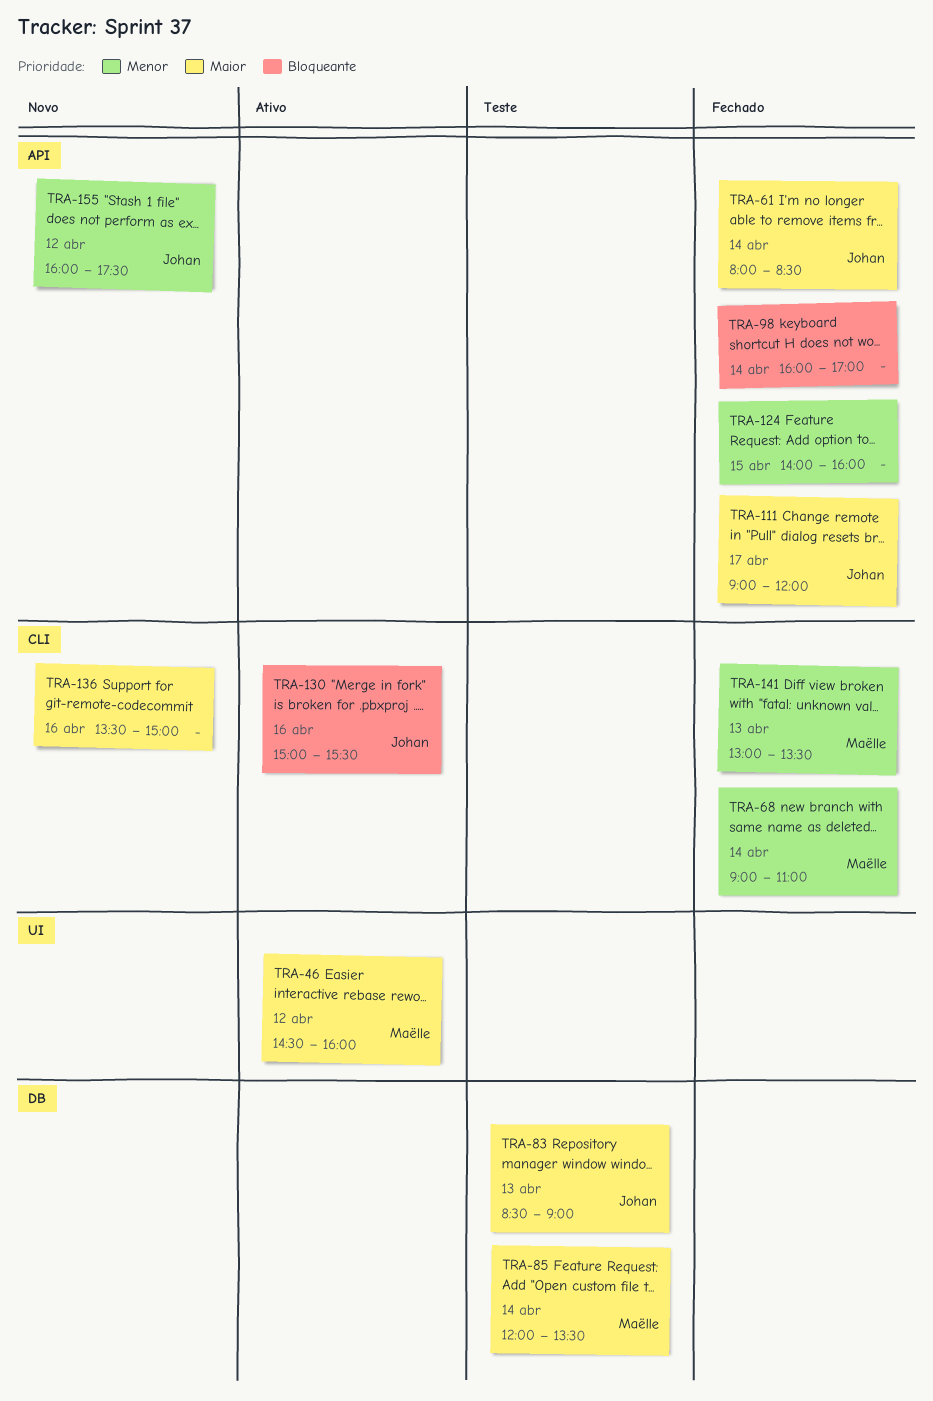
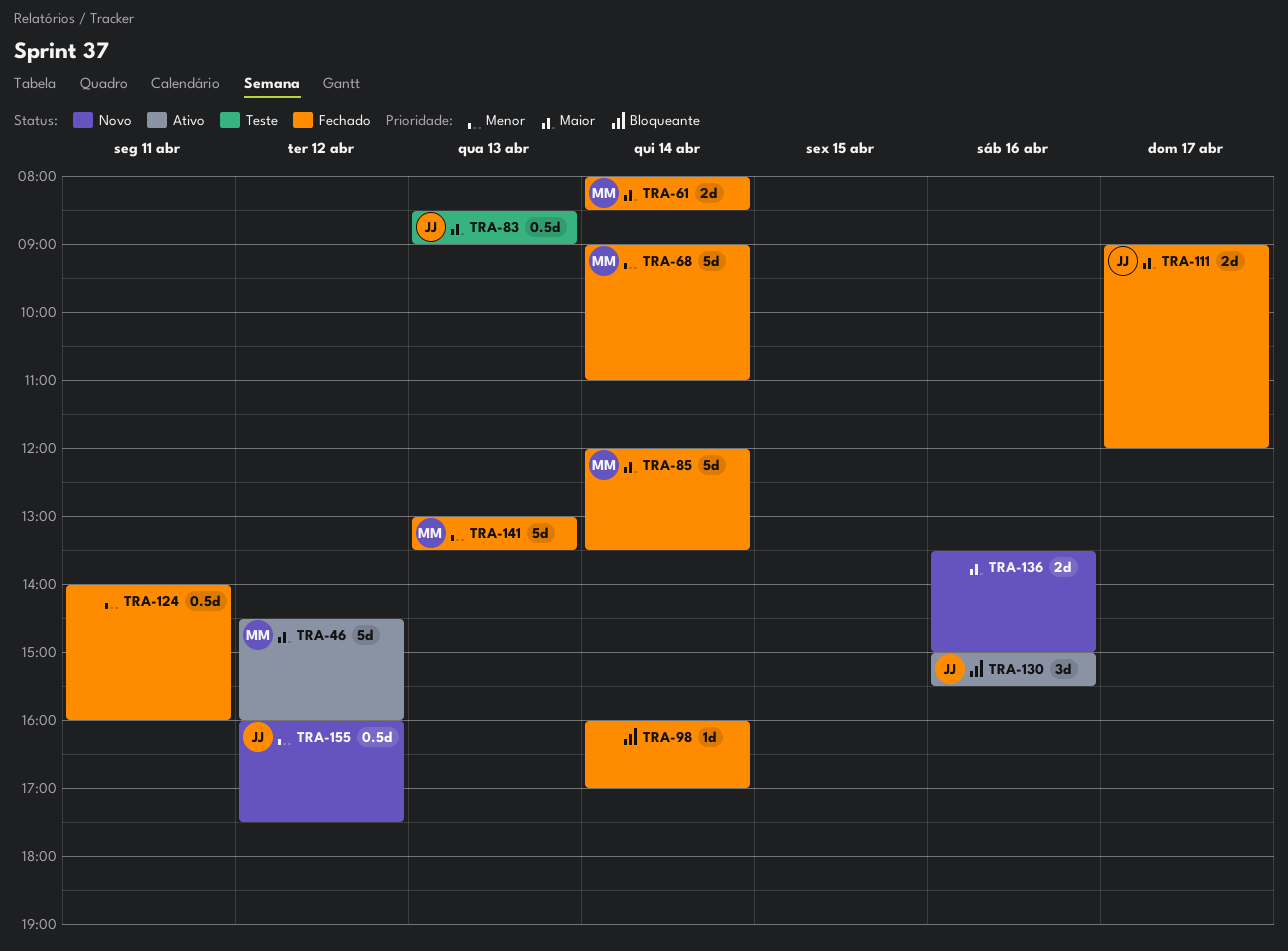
TRA-61, owner: Johan -> Maëlle
TRA-85, status: Teste -> Fechado
TRA-124, day: Apr 15 -> Apr 11

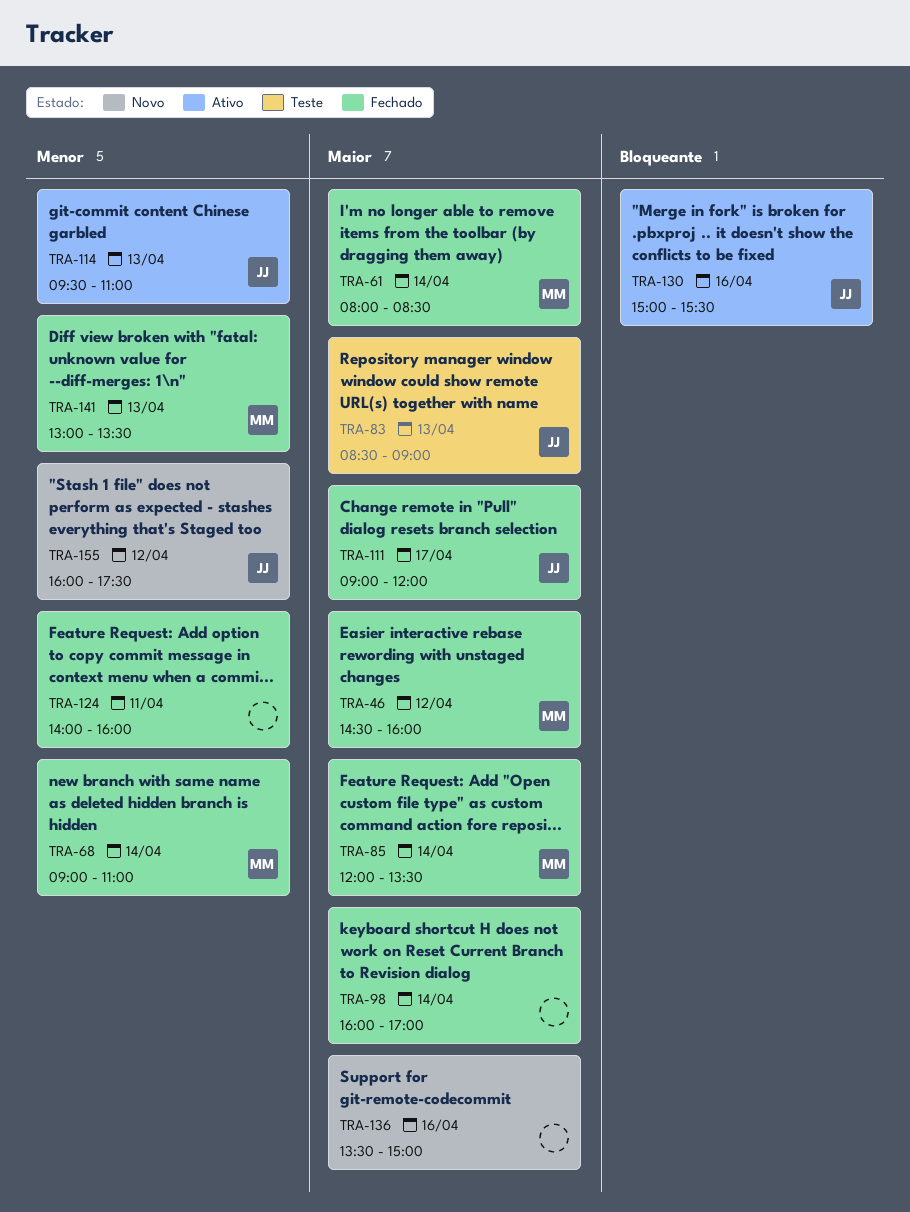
TRA-46, status: Ativo -> Fechado
TRA-98, priority: Bloqueante -> Maior
TRA-114: none -> present

